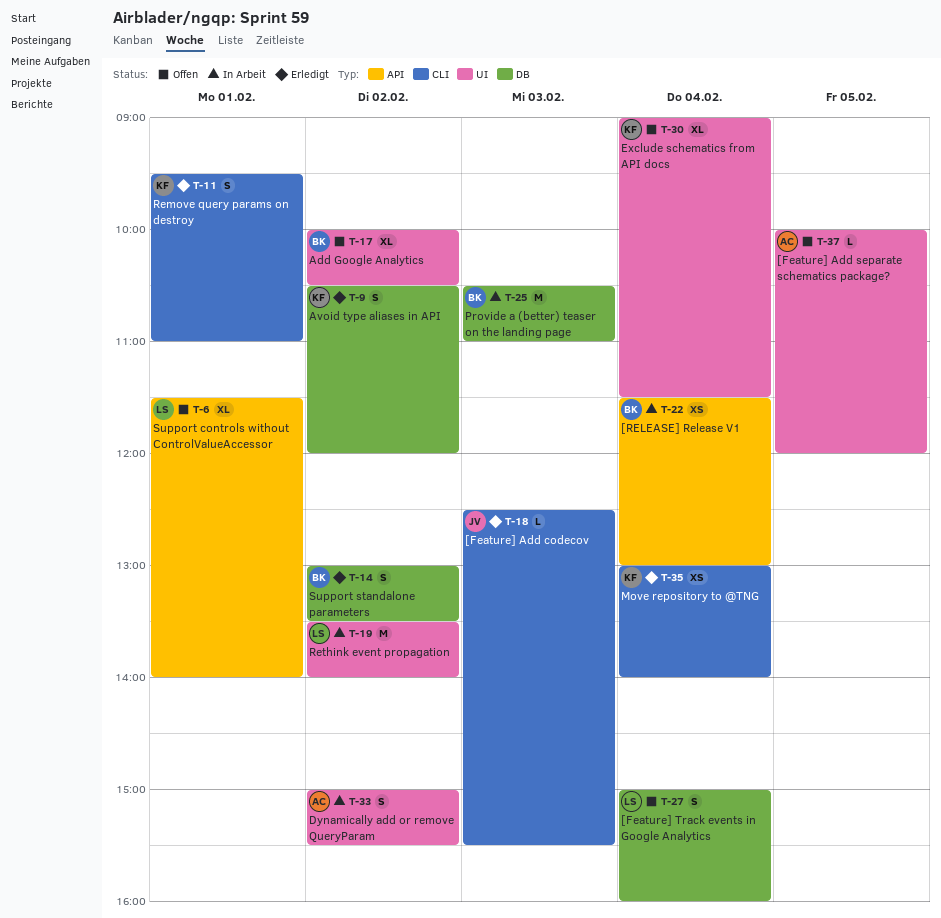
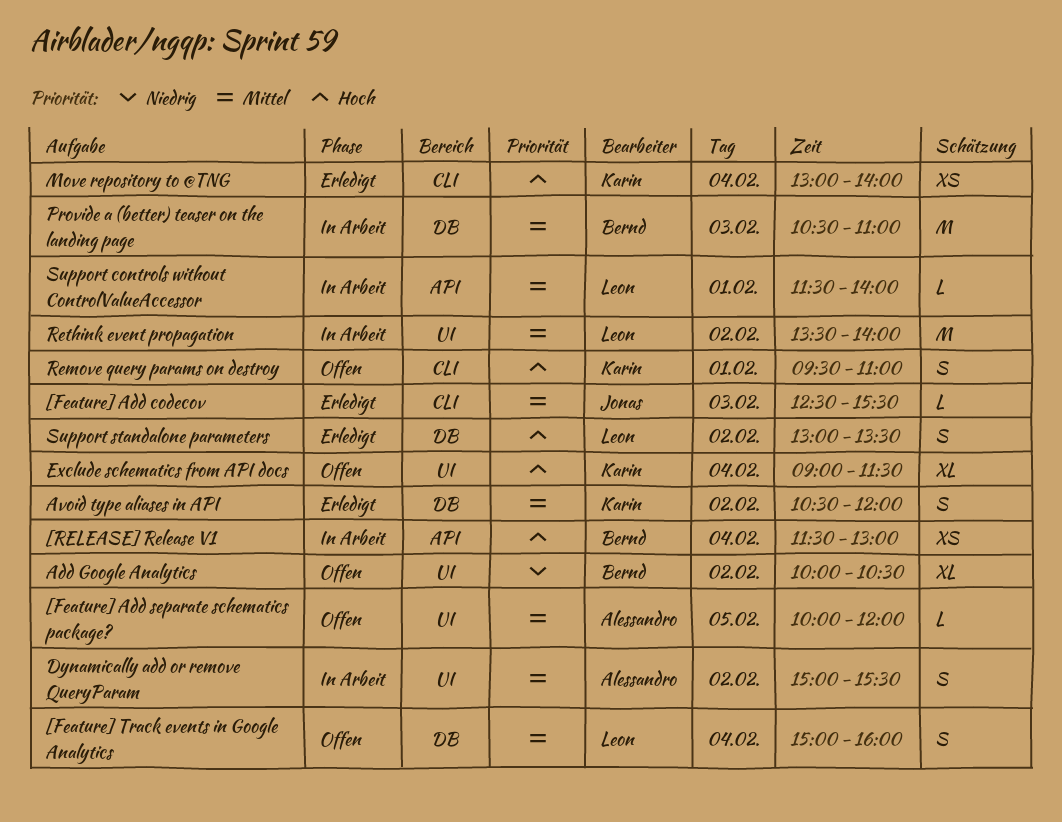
Remove query params on destroy, status: Erledigt -> Offen
Support controls without ControlValueAccessor, status: Offen -> In Arbeit
Support controls without ControlValueAccessor, estimate: XL -> L
Support standalone parameters, owner: Bernd -> Leon

